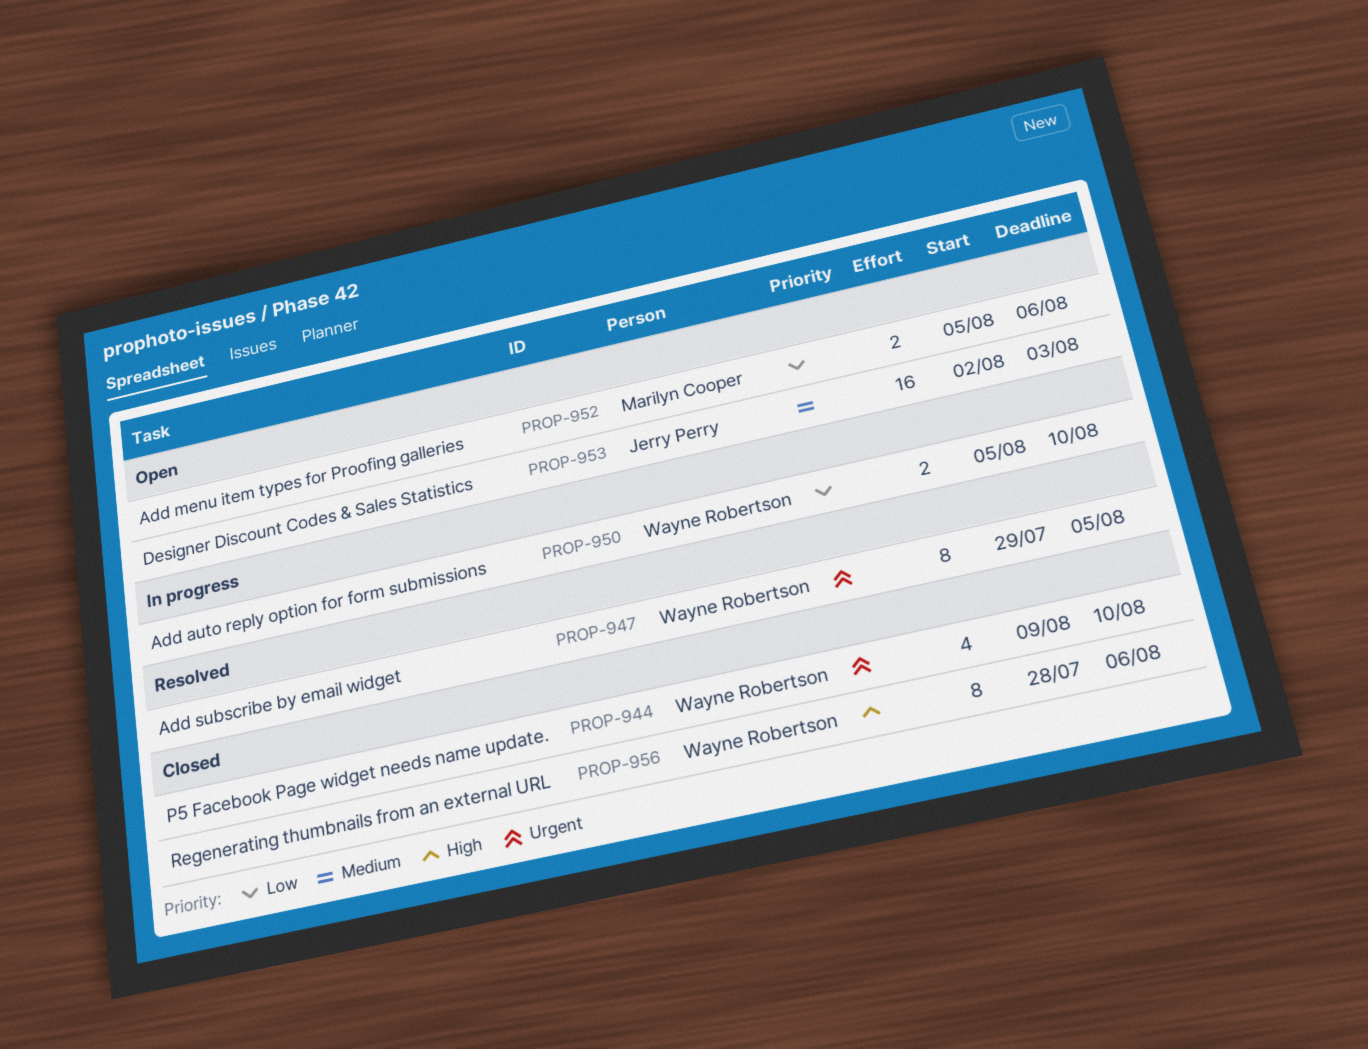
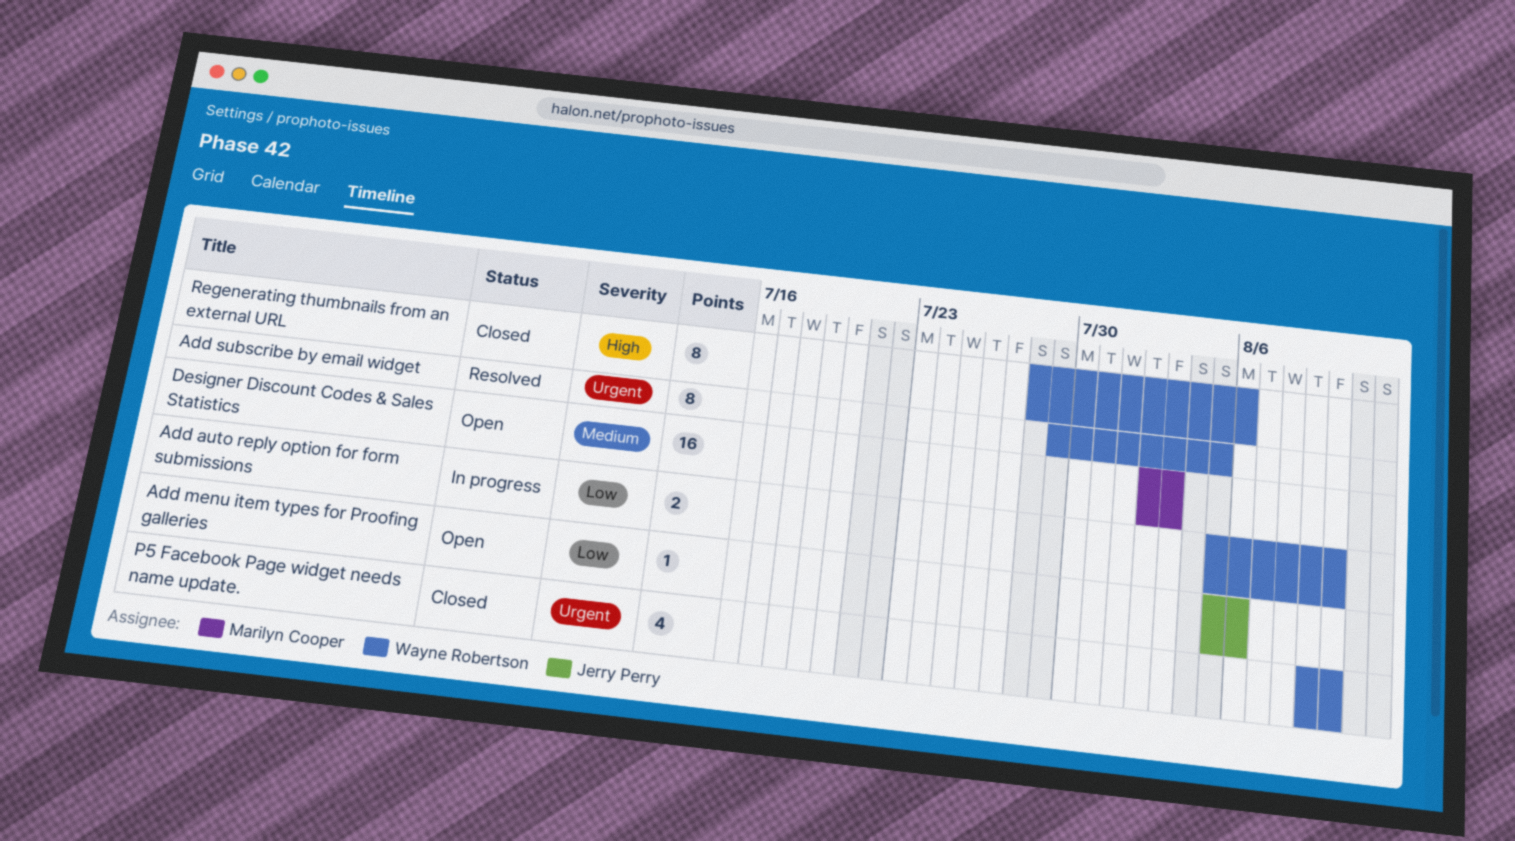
Add menu item types for Proofing galleries, owner: Marilyn Cooper -> Jerry Perry
Add menu item types for Proofing galleries, estimate: 2 -> 1
Designer Discount Codes & Sales Statistics, owner: Jerry Perry -> Marilyn Cooper

